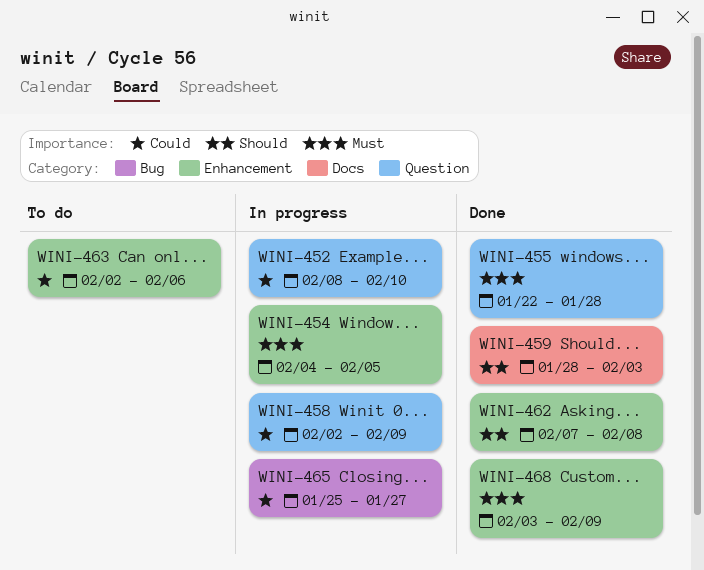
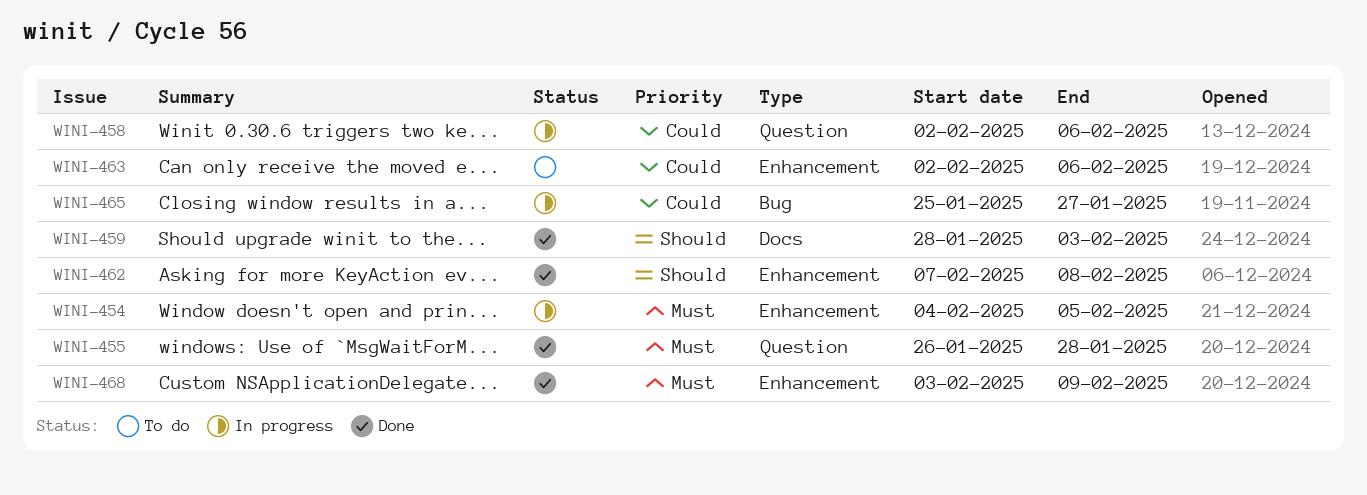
WINI-452: present -> none
WINI-455, start: Jan 22 -> Jan 26
WINI-458, due: Feb 9 -> Feb 6

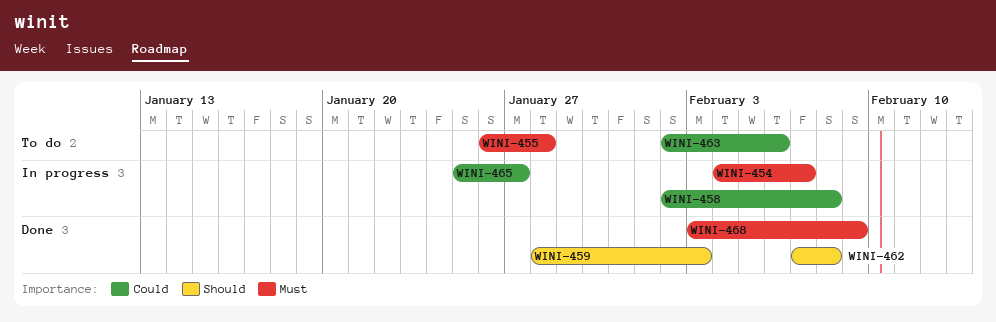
WINI-454, due: Feb 5 -> Feb 7
WINI-455, status: Done -> To do
WINI-458, due: Feb 6 -> Feb 8

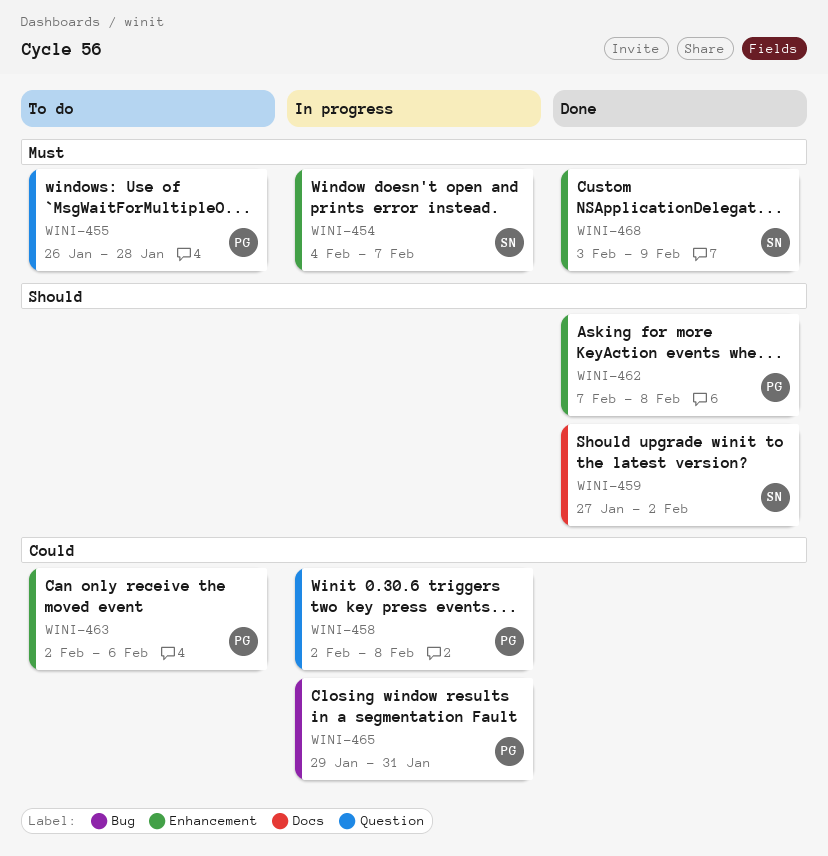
WINI-459, start: Jan 28 -> Jan 27
WINI-459, due: Feb 3 -> Feb 2
WINI-465, start: Jan 25 -> Jan 29
WINI-465, due: Jan 27 -> Jan 31

